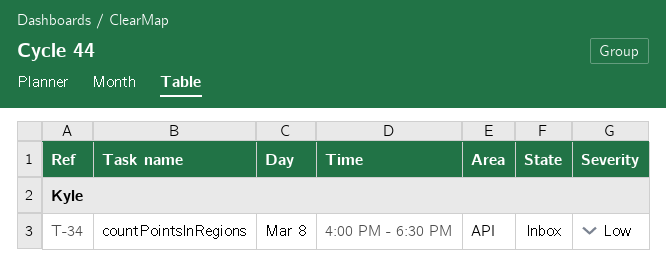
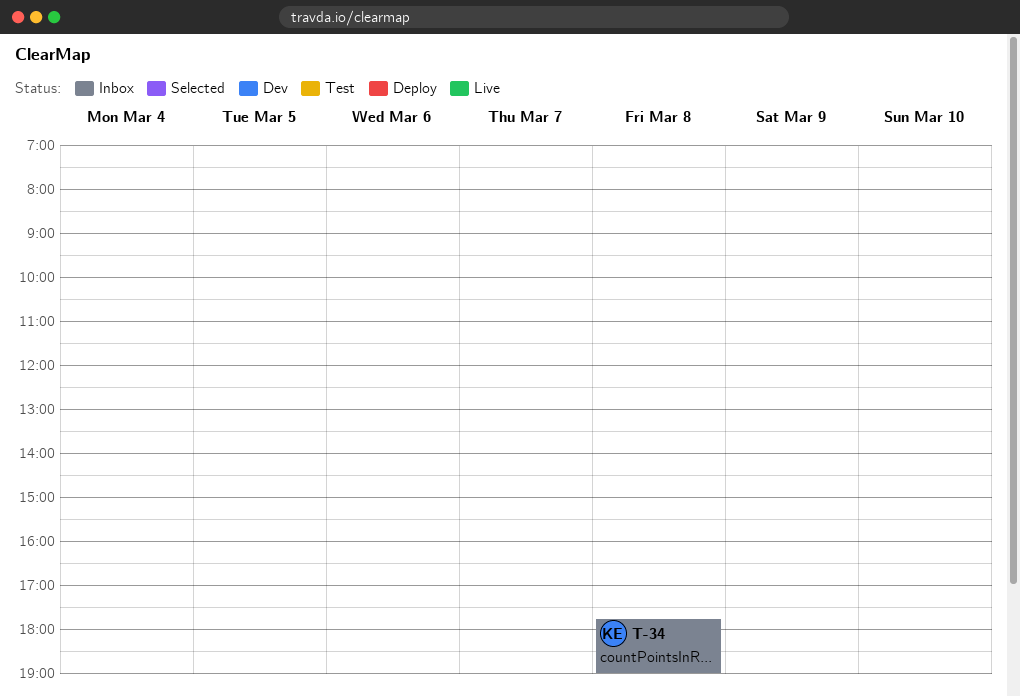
T-34, begins: 16:00 -> 17:45
T-34, ends: 18:30 -> 19:00

